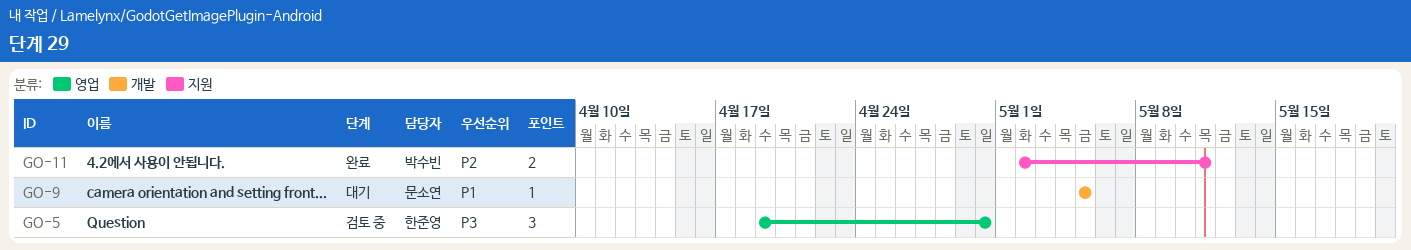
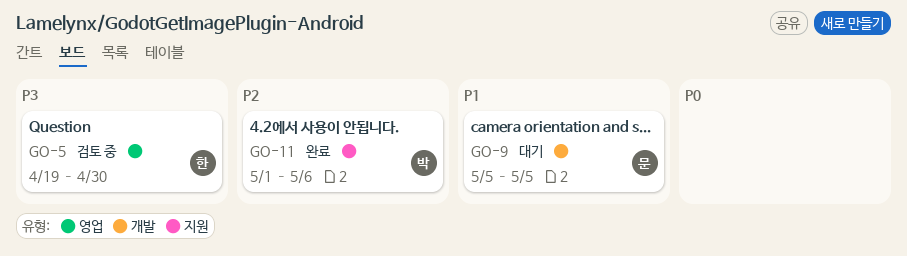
GO-11, start: May 2 -> May 1
GO-11, due: May 11 -> May 6

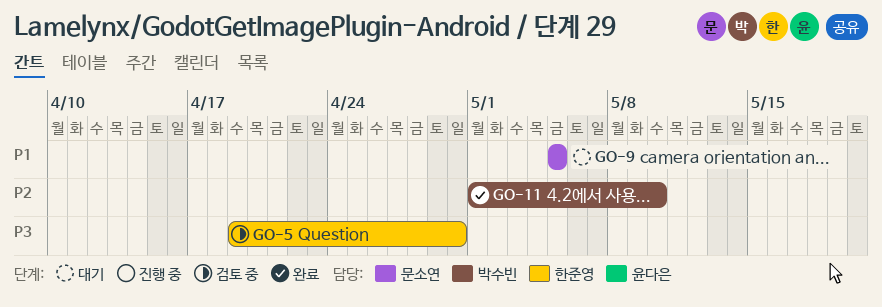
GO-11, due: May 6 -> May 10

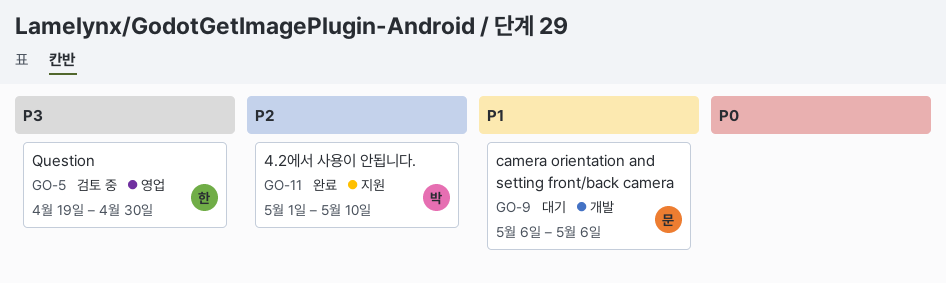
GO-9, start: May 5 -> May 6
GO-9, due: May 5 -> May 6

